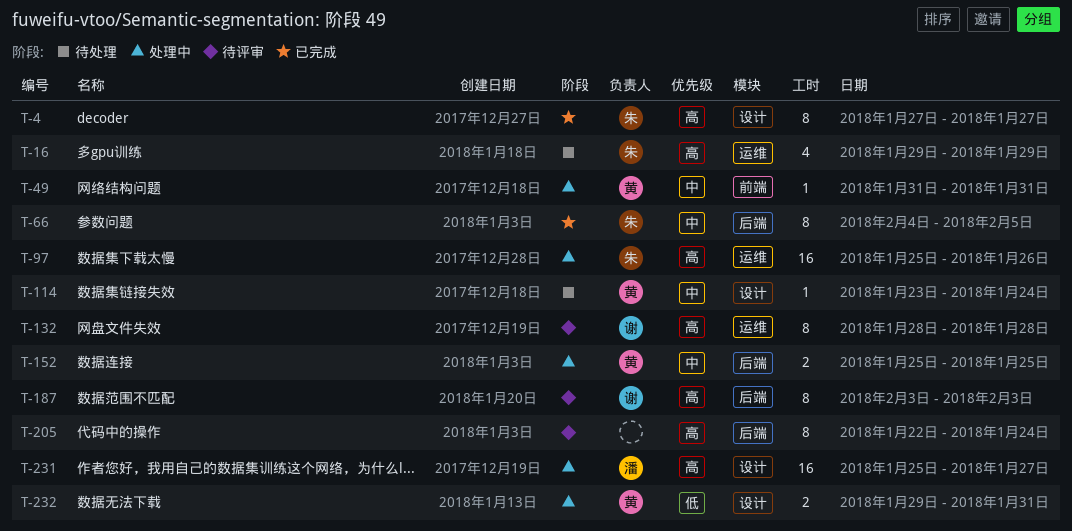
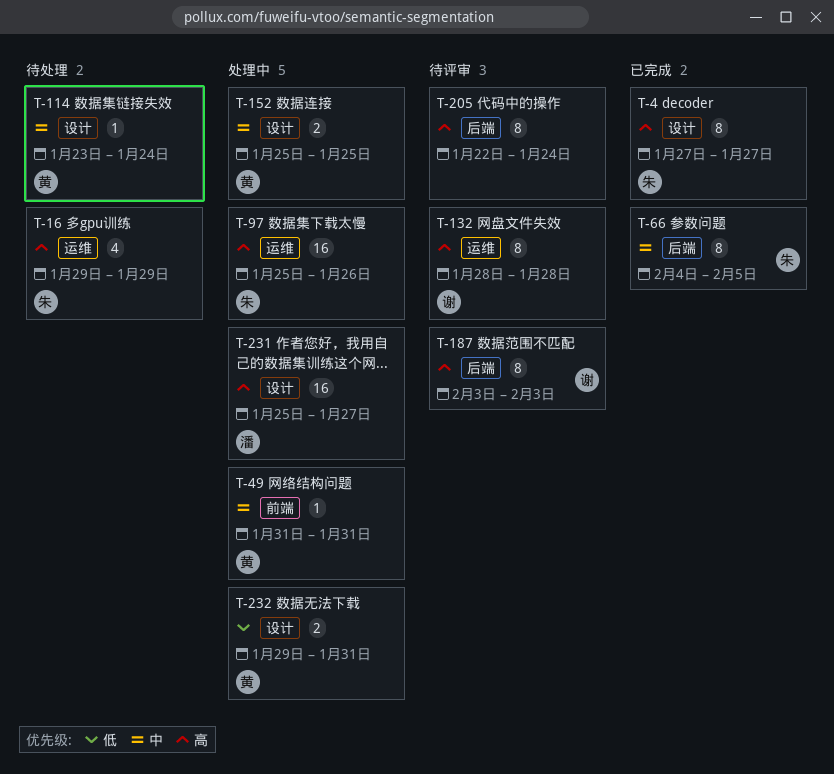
T-152, label: 后端 -> 设计

